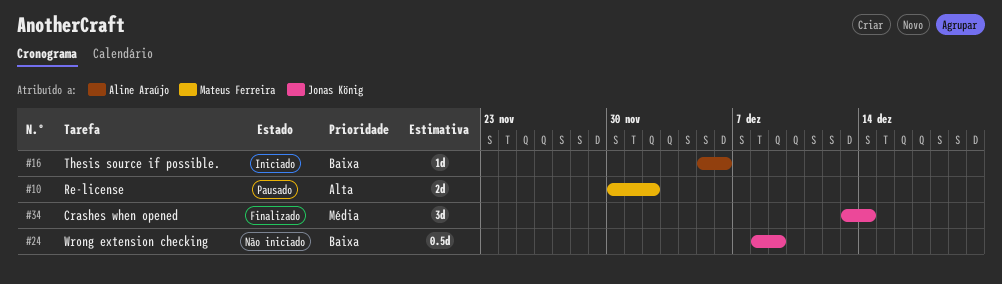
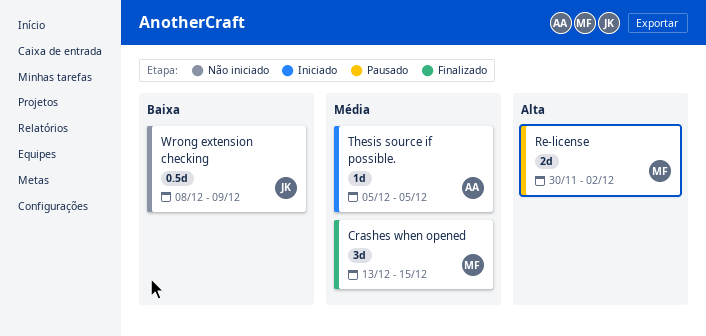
Crashes when opened, owner: Jonas König -> Mateus Ferreira
Crashes when opened, due: Dec 14 -> Dec 15
Thesis source if possible., priority: Baixa -> Média
Thesis source if possible., due: Dec 6 -> Dec 5

